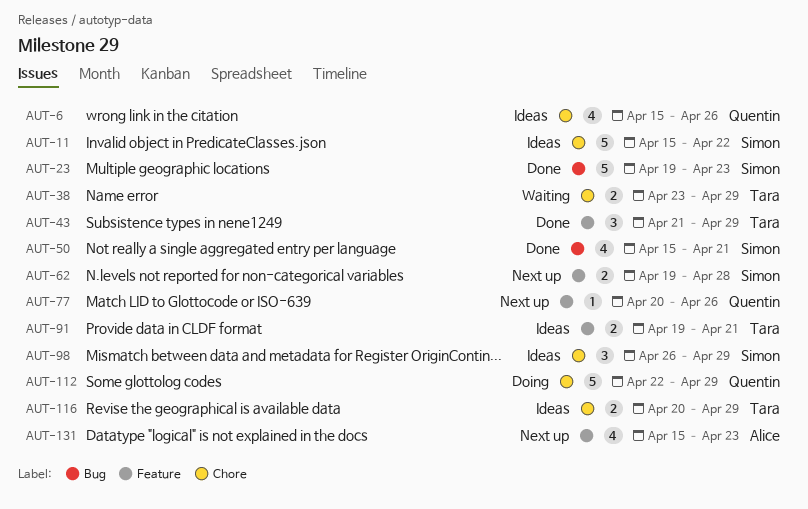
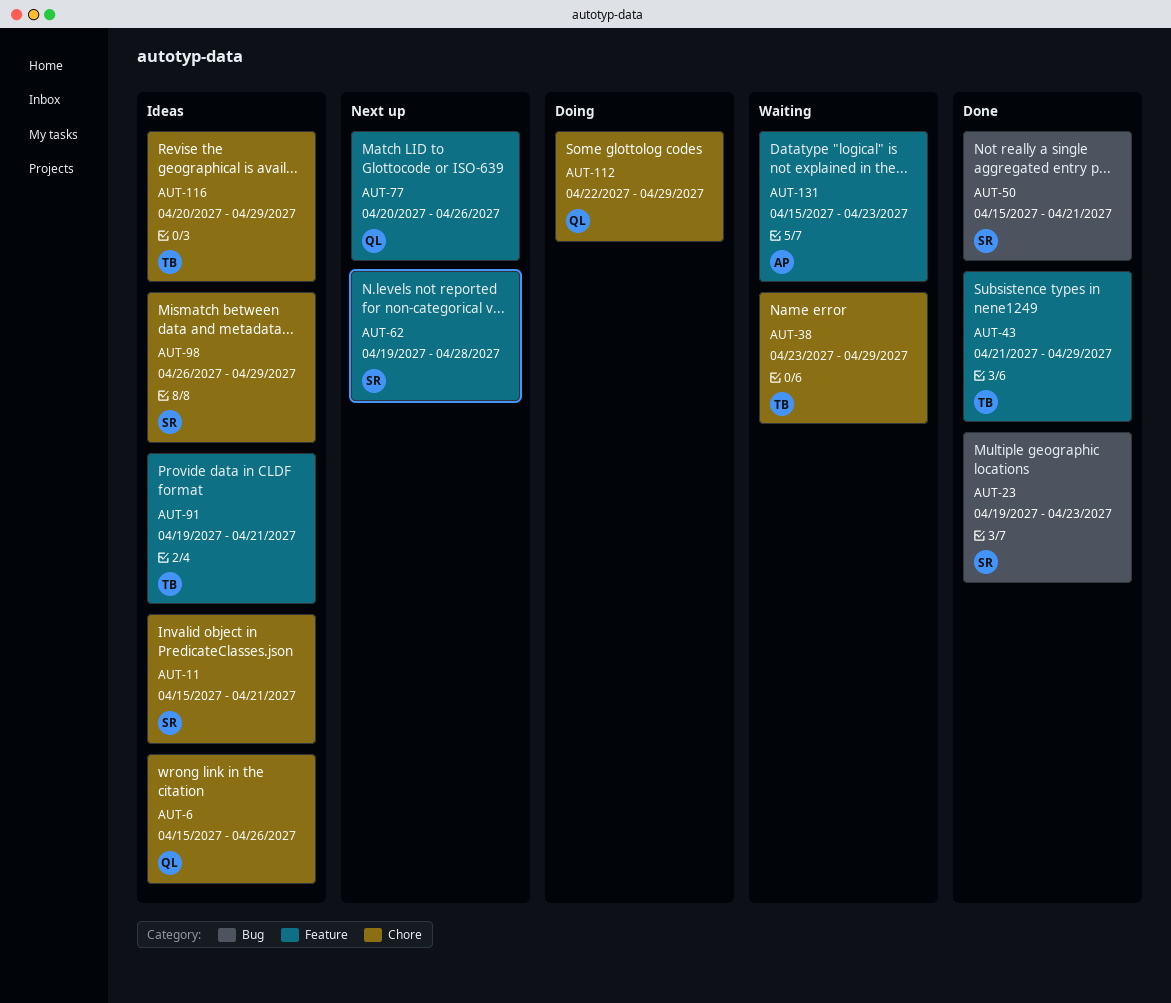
AUT-11, due: Apr 22 -> Apr 21
AUT-131, status: Next up -> Waiting

